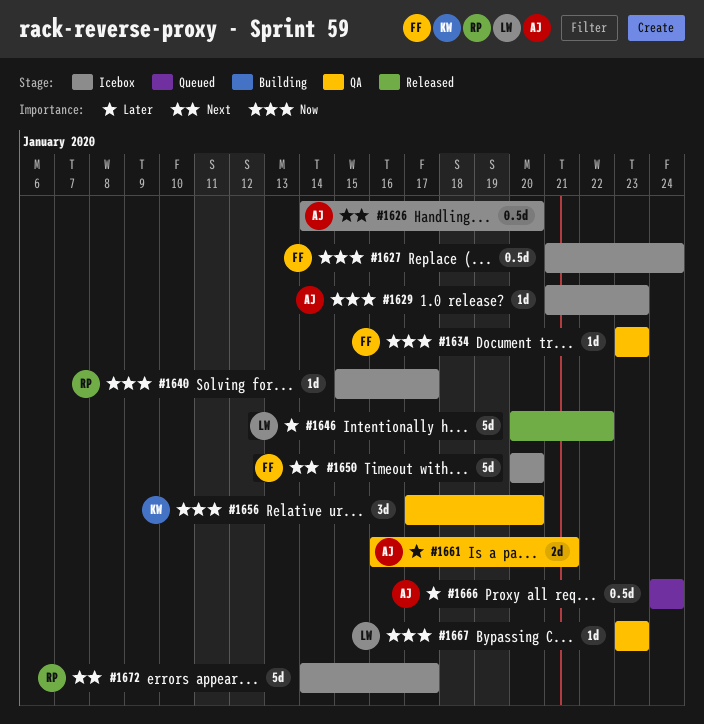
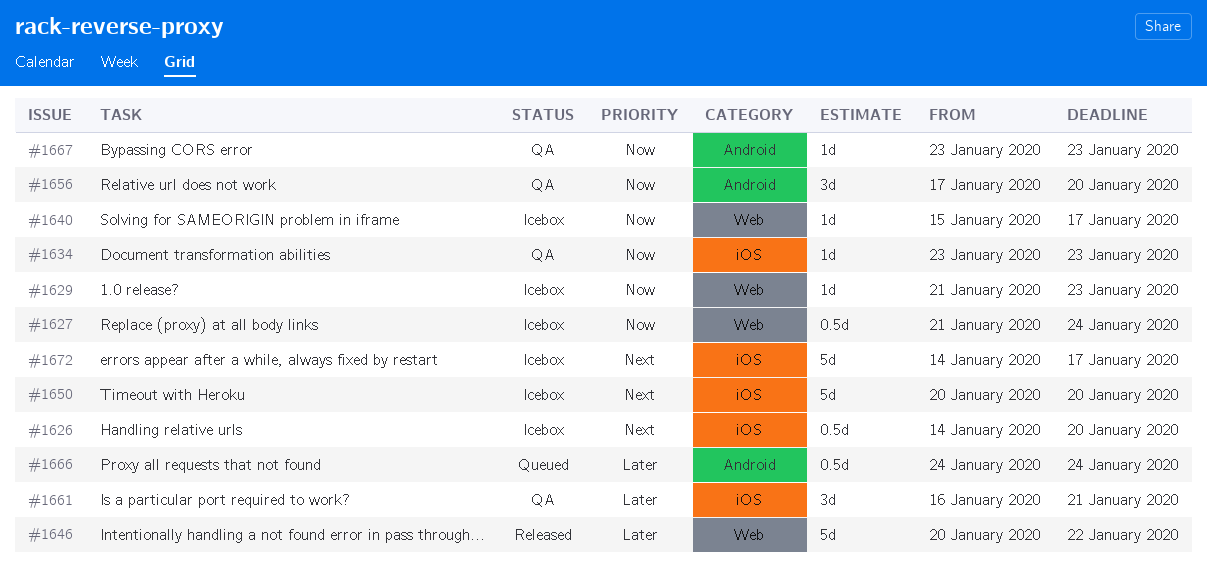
#1661, estimate: 2d -> 3d

